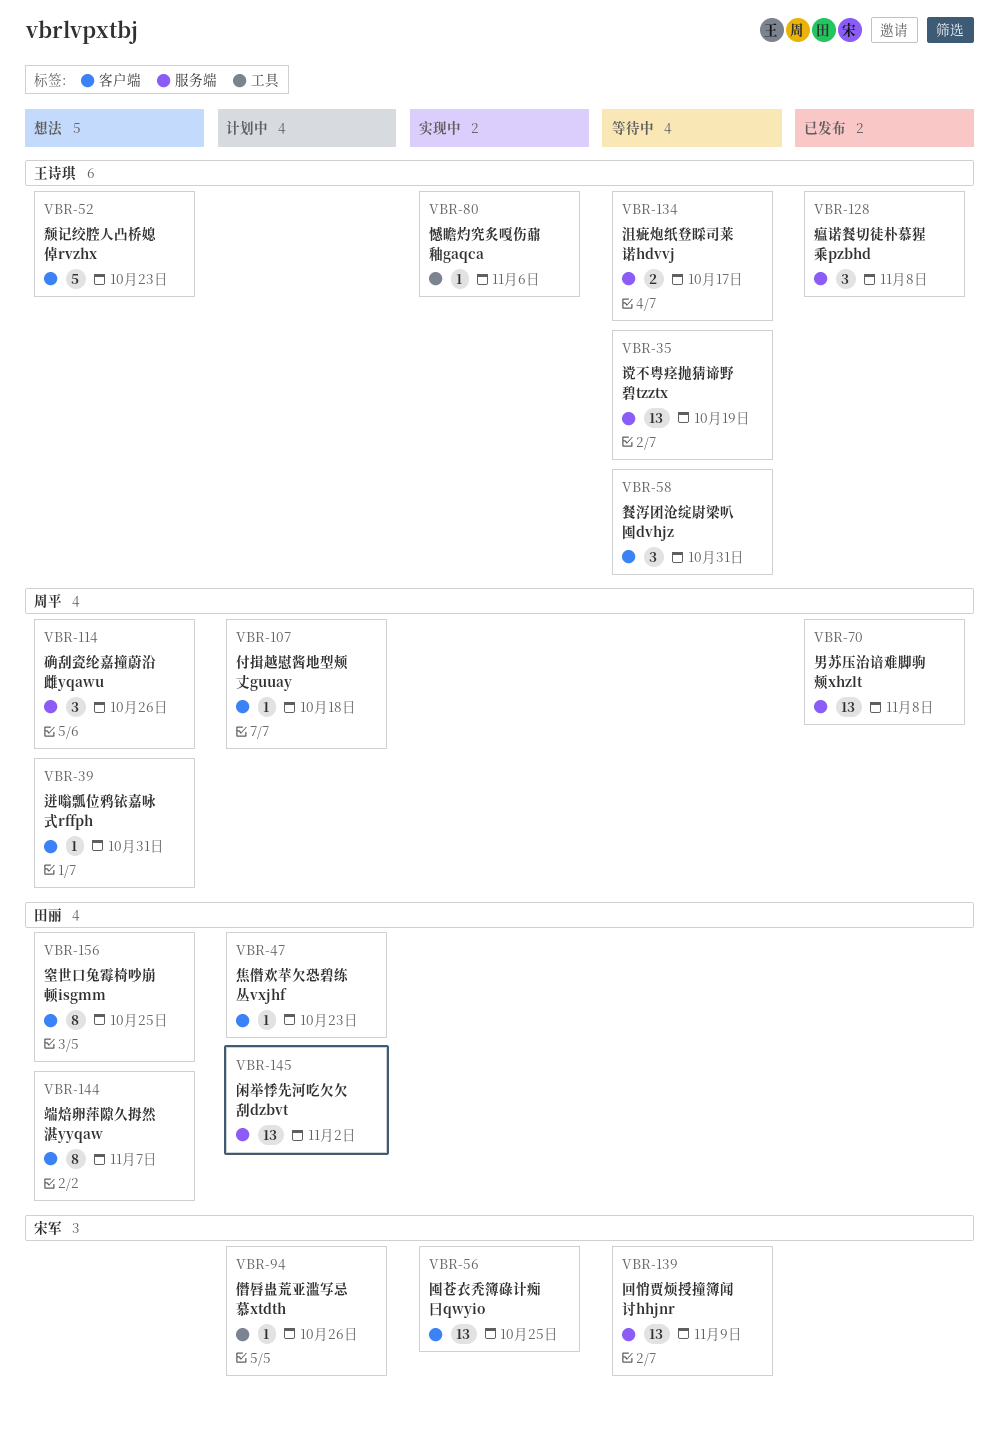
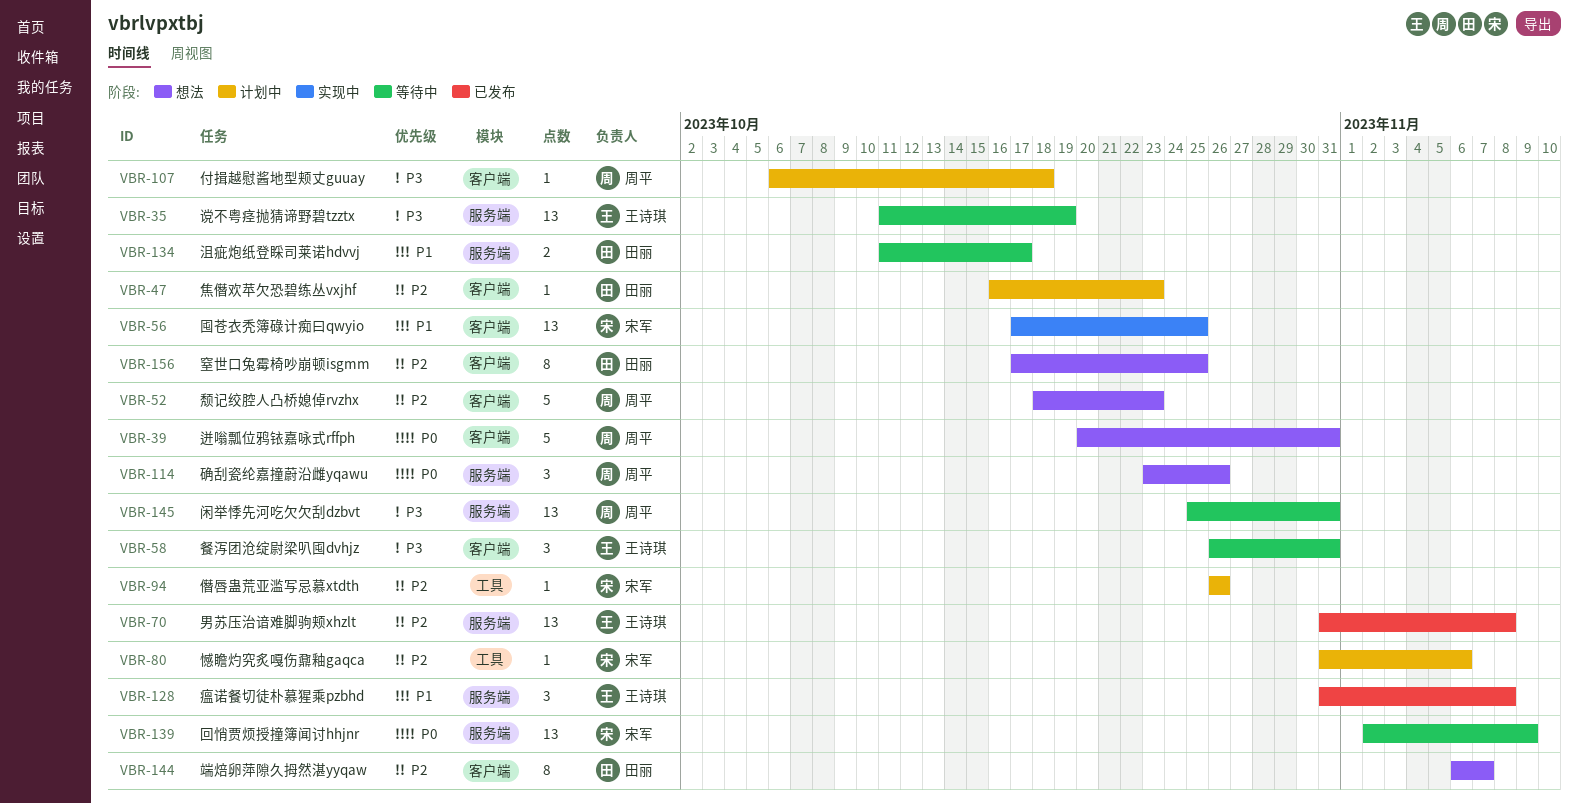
VBR-39, estimate: 1 -> 5
VBR-52, owner: 王诗琪 -> 周平
VBR-70, owner: 周平 -> 王诗琪
VBR-80, status: 实现中 -> 计划中
VBR-80, owner: 王诗琪 -> 宋军
VBR-134, owner: 王诗琪 -> 田丽
VBR-145, status: 计划中 -> 等待中
VBR-145, owner: 田丽 -> 周平
VBR-145, due: Nov 2 -> Oct 31

